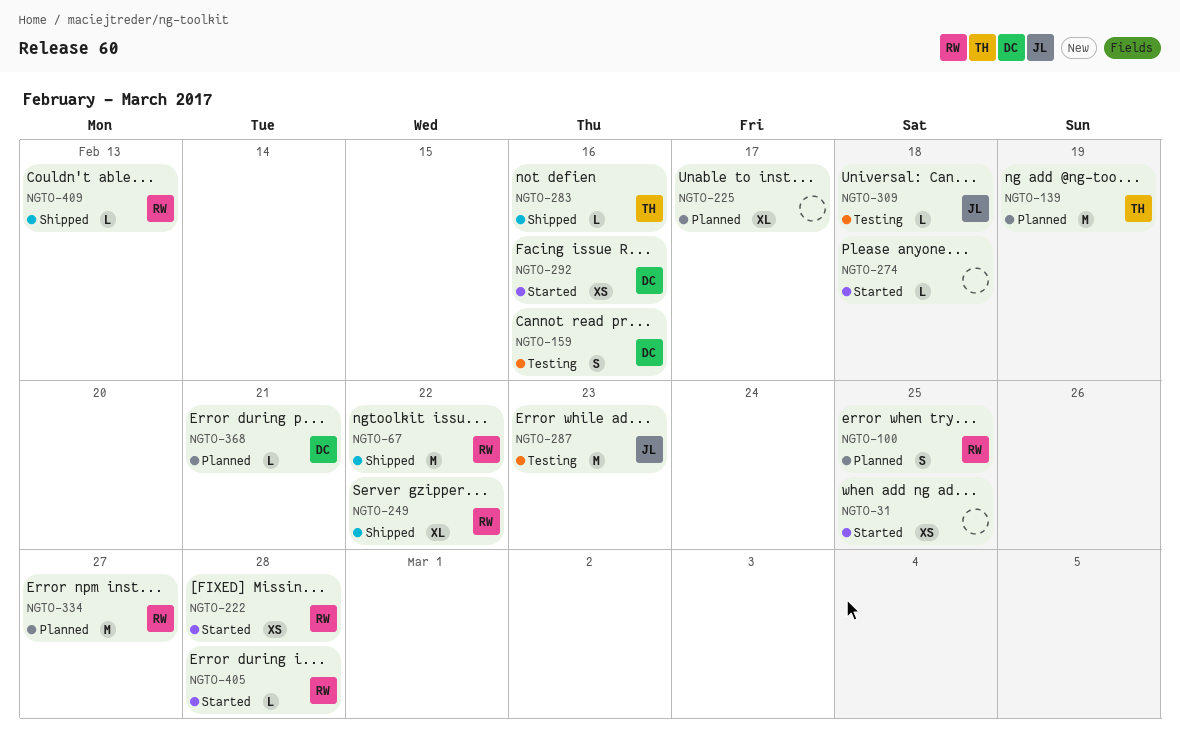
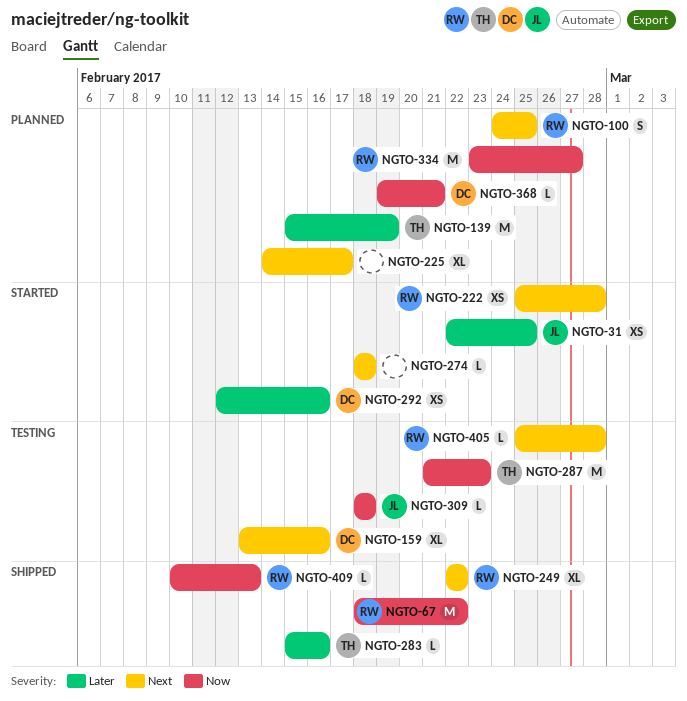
NGTO-31, owner: none -> JL
NGTO-159, estimate: S -> XL
NGTO-287, owner: JL -> TH
NGTO-405, status: Started -> Testing

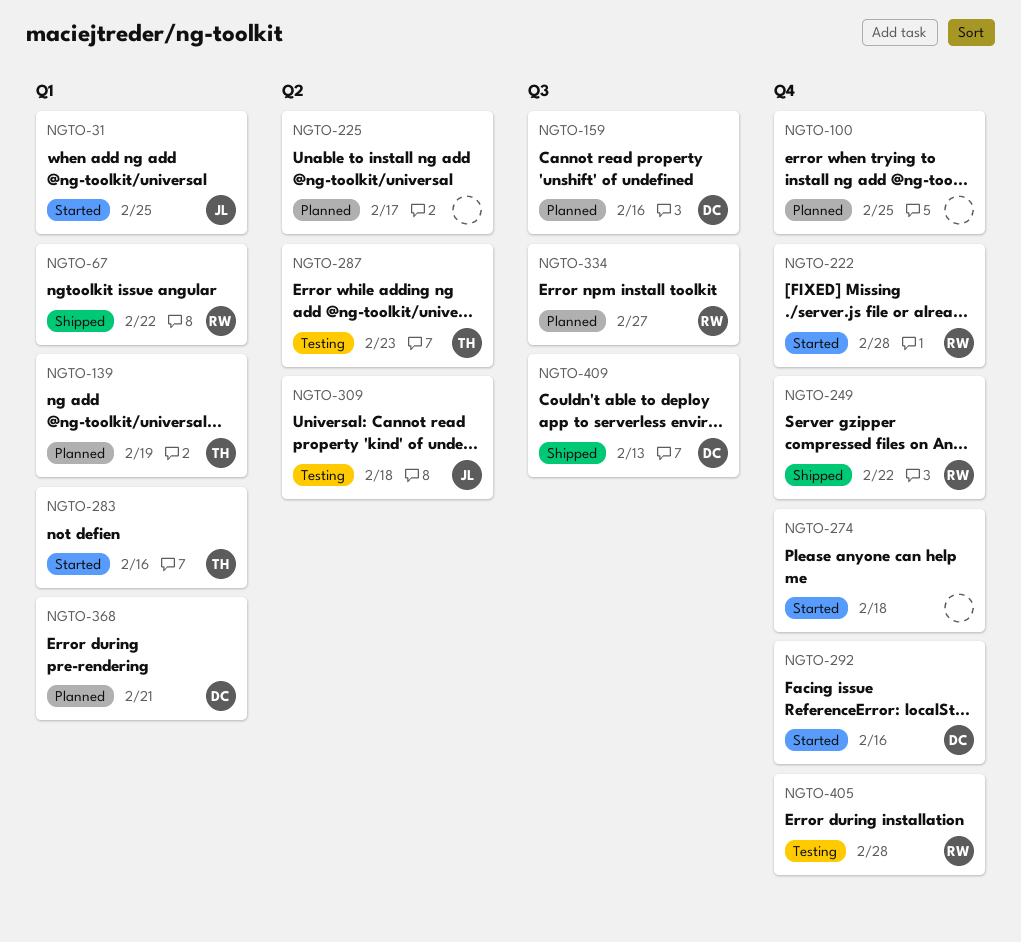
NGTO-100, owner: RW -> none
NGTO-159, status: Testing -> Planned
NGTO-283, status: Shipped -> Started
NGTO-409, owner: RW -> DC

